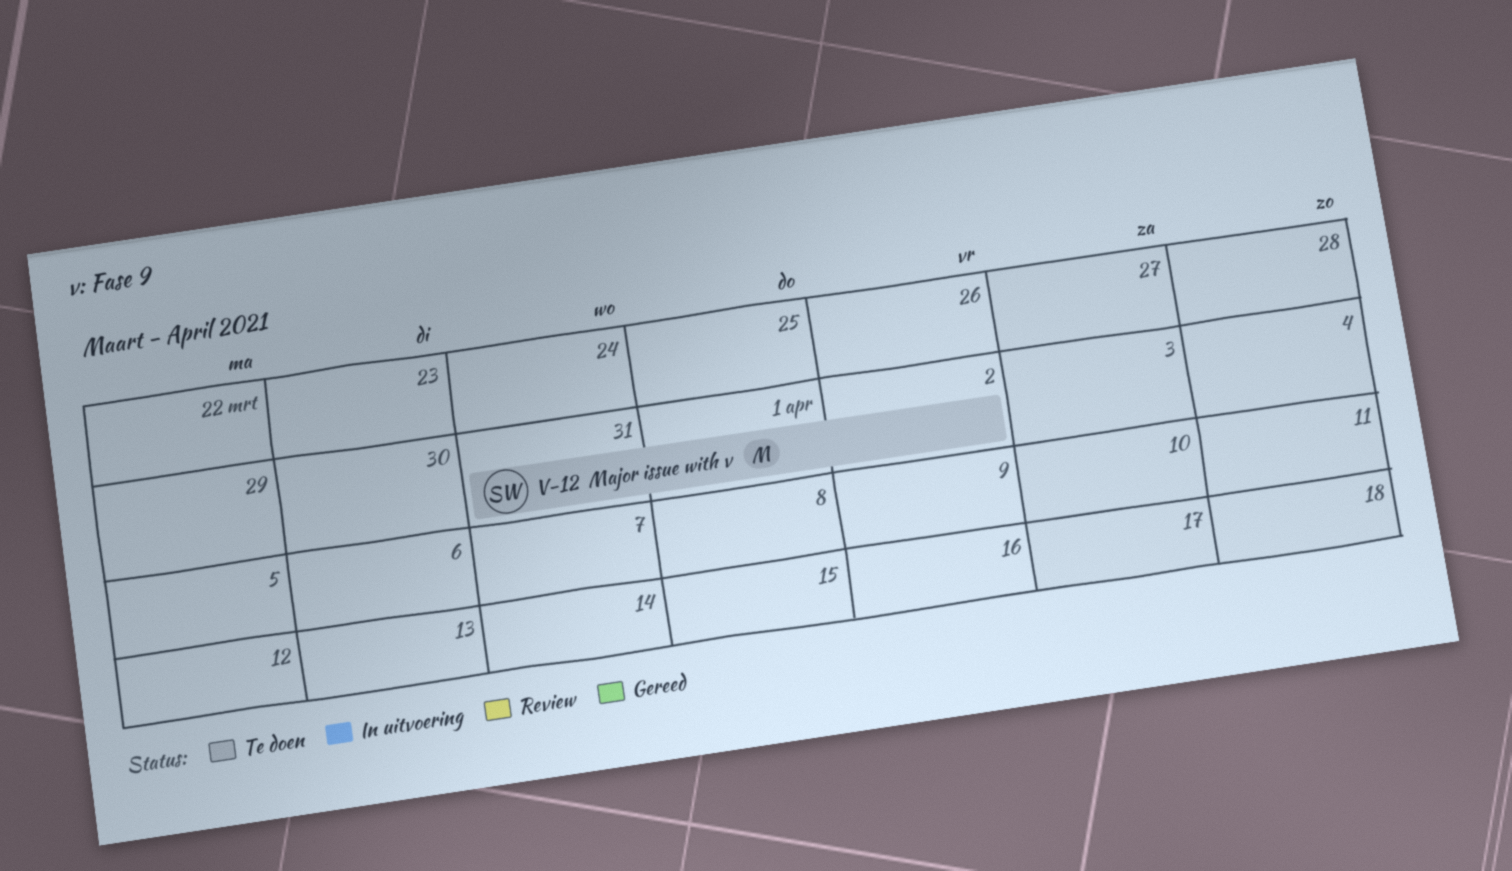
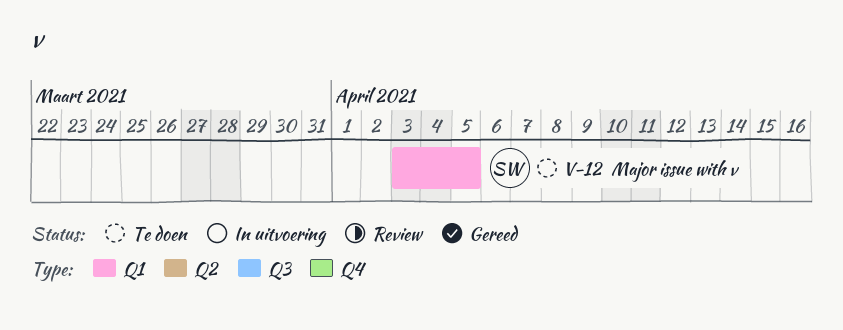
V-12, start: Mar 31 -> Apr 3
V-12, due: Apr 2 -> Apr 5

